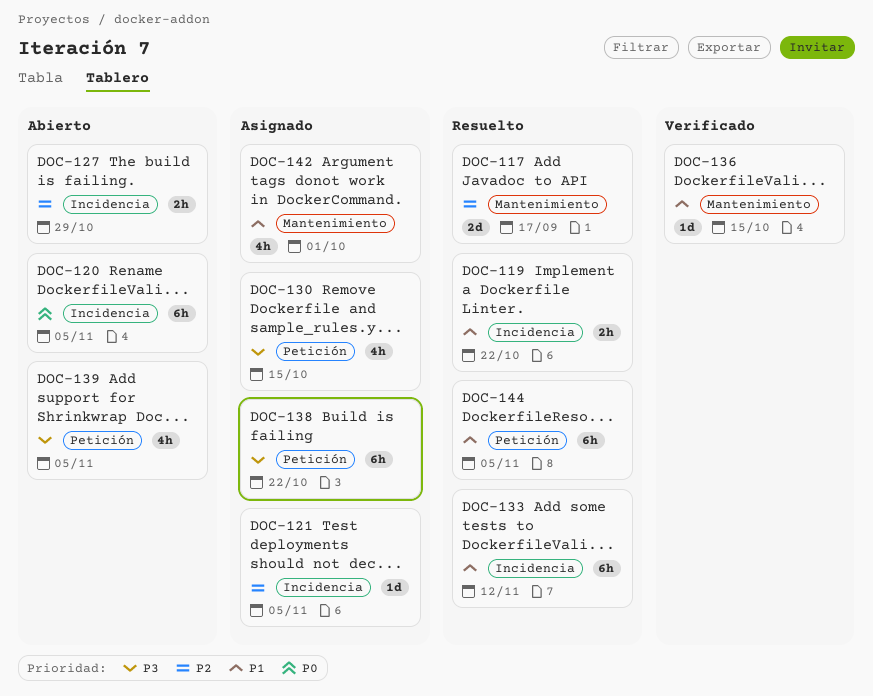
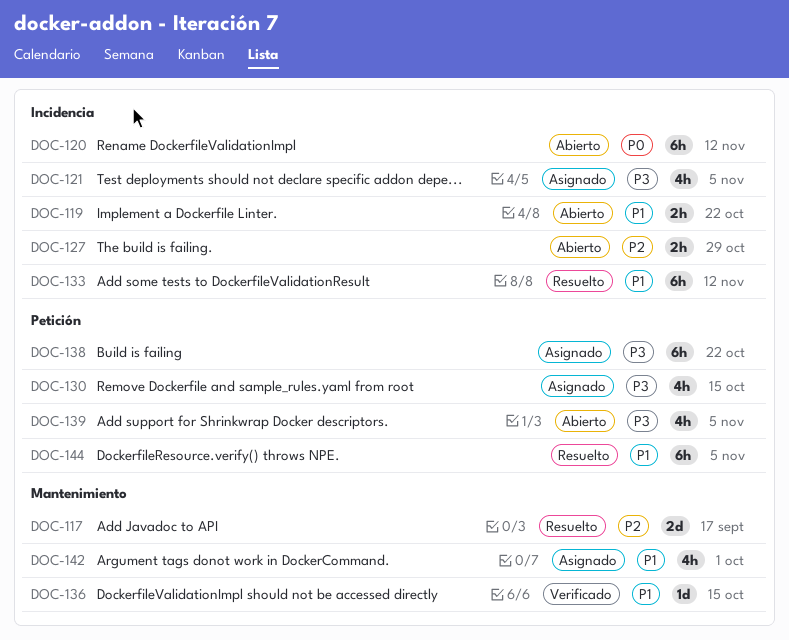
DOC-119, status: Resuelto -> Abierto
DOC-120, due: Nov 5 -> Nov 12
DOC-121, priority: P2 -> P3
DOC-121, estimate: 1d -> 4h

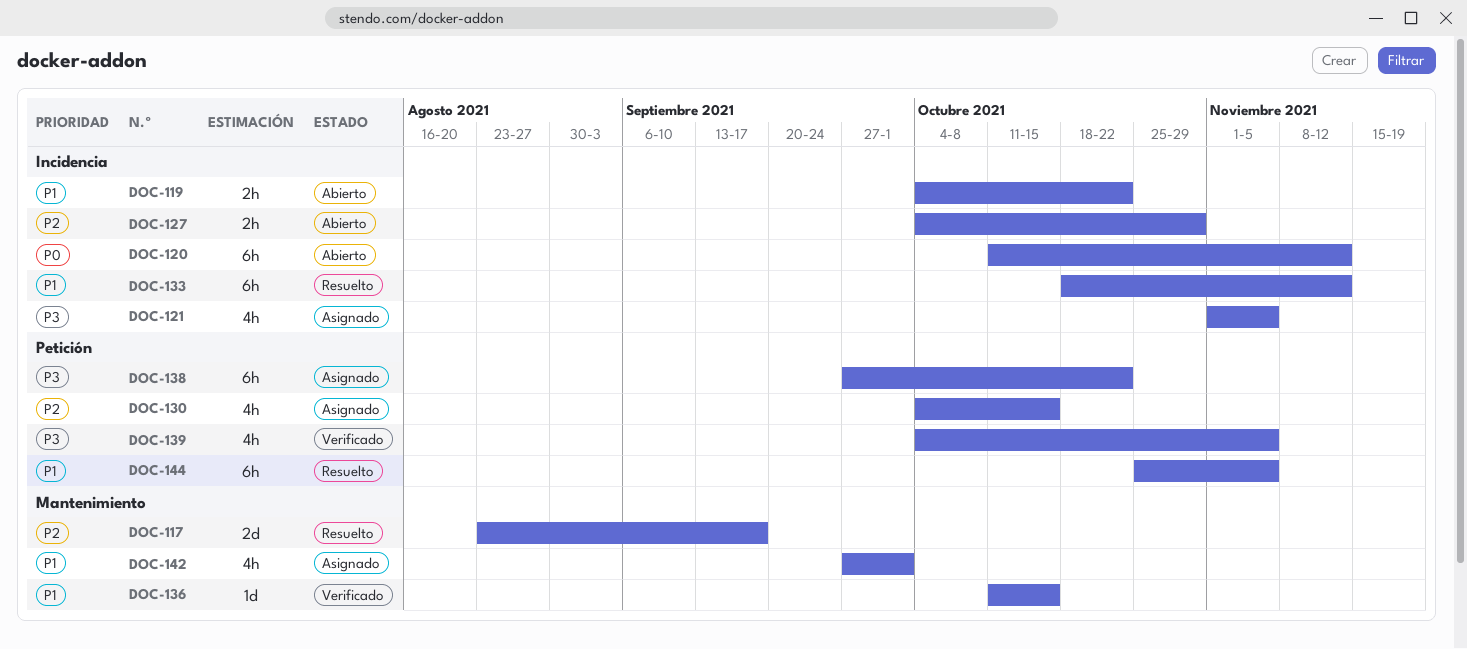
DOC-130, priority: P3 -> P2
DOC-139, status: Abierto -> Verificado

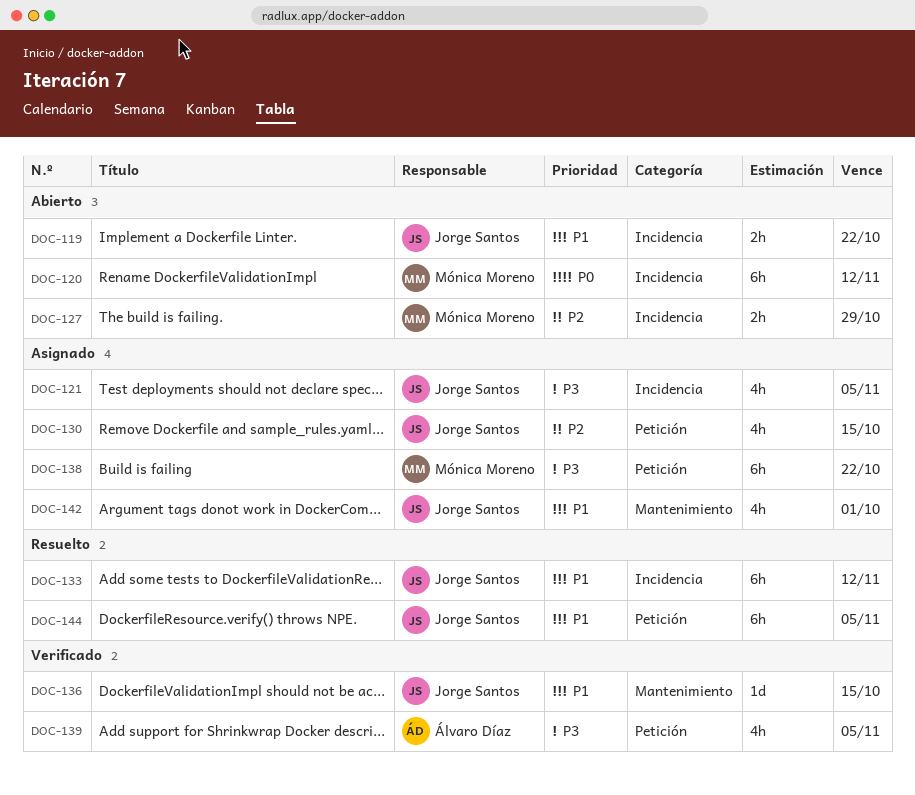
DOC-117: present -> none

